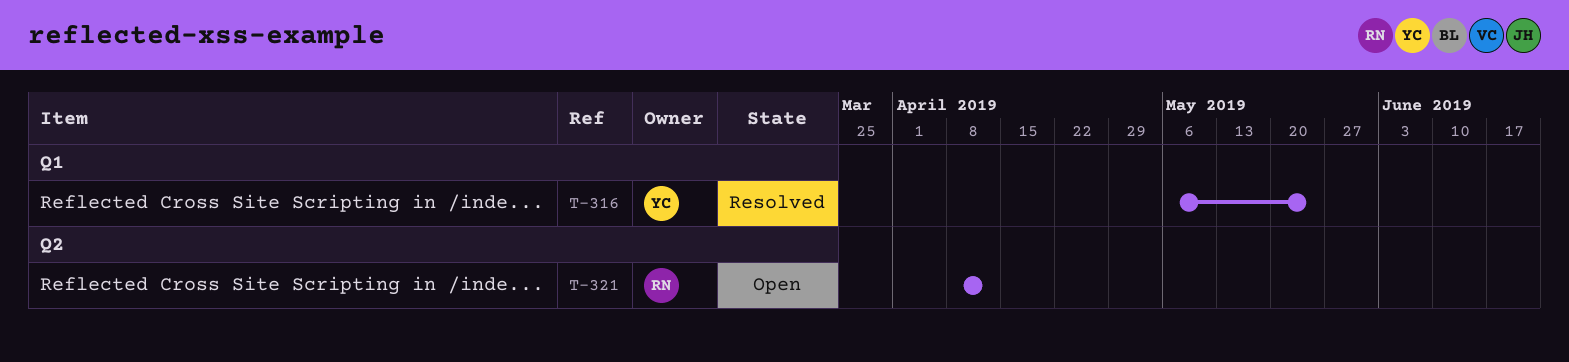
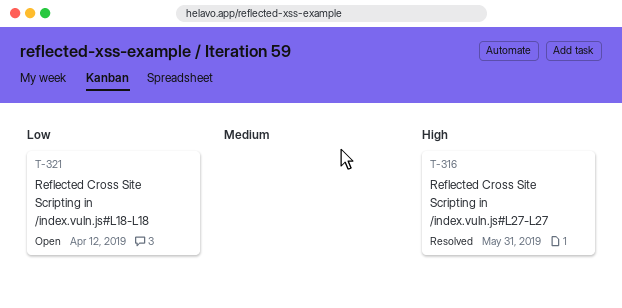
T-316, due: May 24 -> May 31

